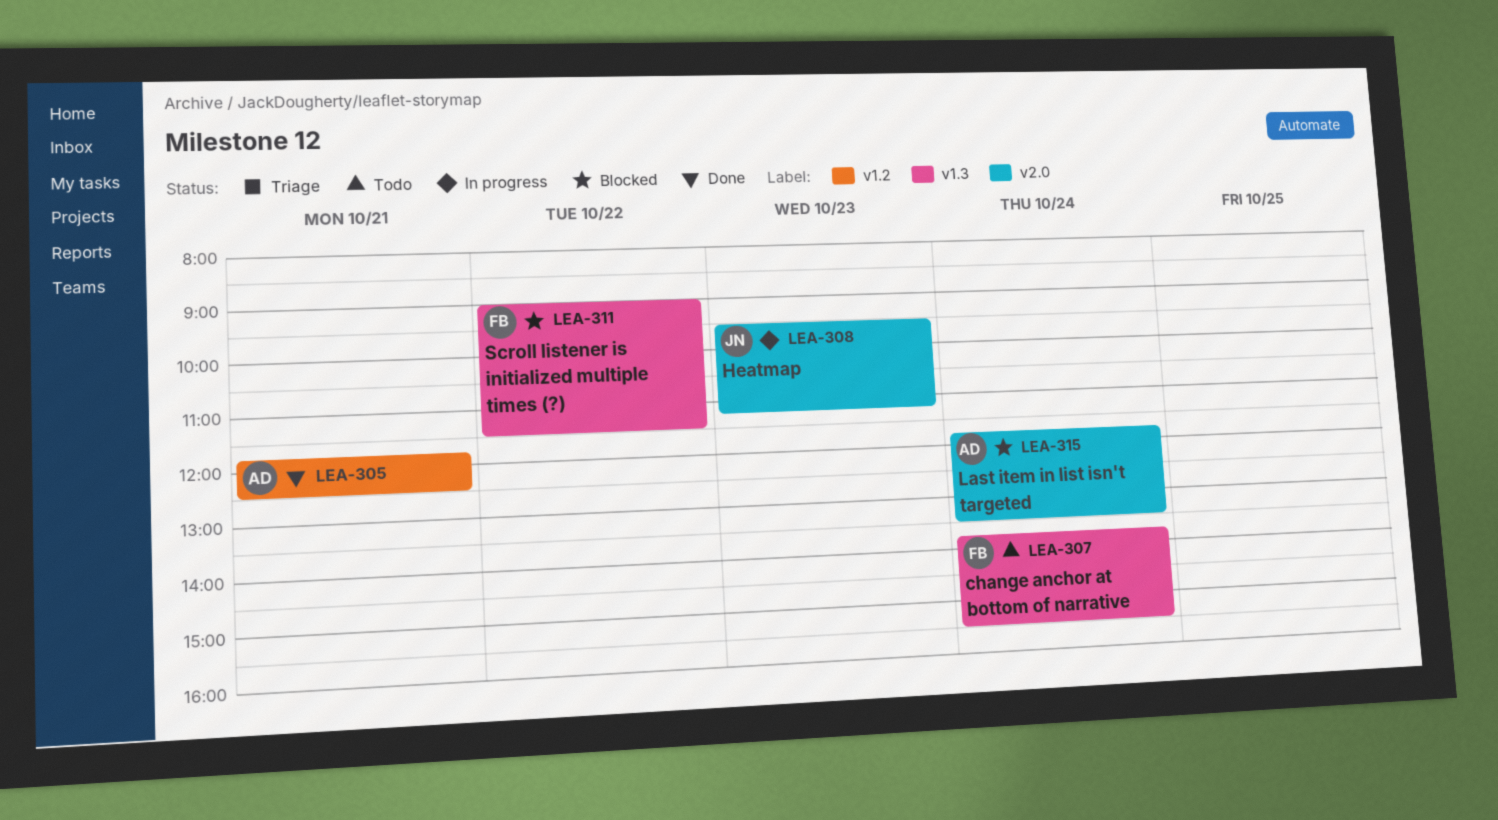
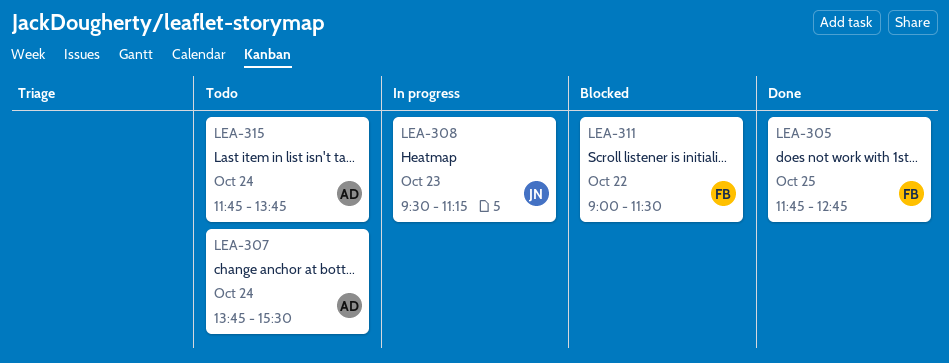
LEA-305, owner: AD -> FB
LEA-305, day: Oct 21 -> Oct 25
LEA-305, ends: 12:30 -> 12:45
LEA-307, owner: FB -> AD
LEA-315, status: Blocked -> Todo
LEA-315, ends: 13:30 -> 13:45

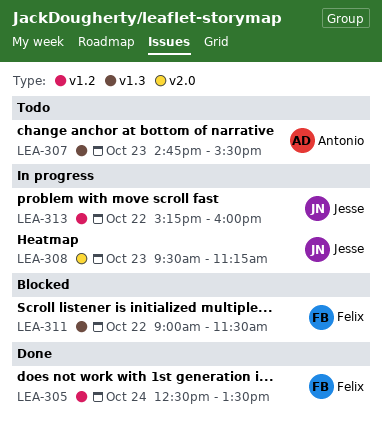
LEA-305, day: Oct 25 -> Oct 24
LEA-305, begins: 11:45 -> 12:30
LEA-305, ends: 12:45 -> 13:30
LEA-307, day: Oct 24 -> Oct 23
LEA-307, begins: 13:45 -> 14:45
LEA-313: none -> present
LEA-315: present -> none

